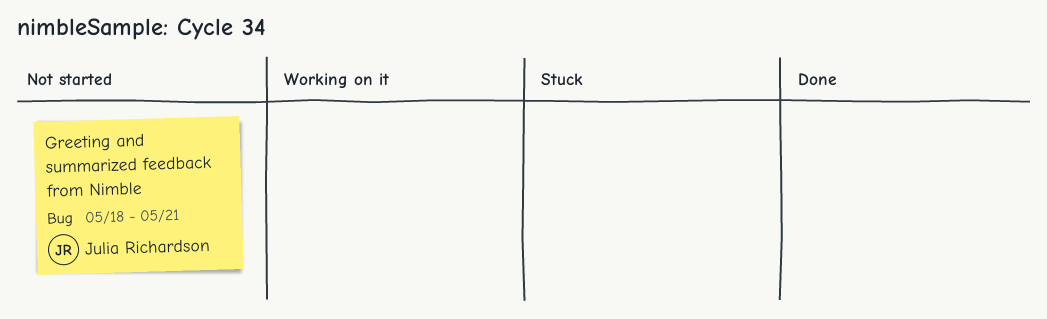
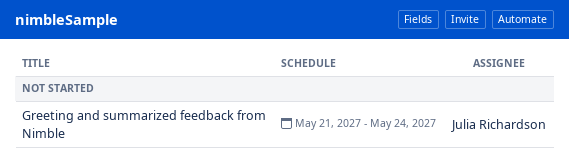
Greeting and summarized feedback from Nimble, start: May 18 -> May 21
Greeting and summarized feedback from Nimble, due: May 21 -> May 24

